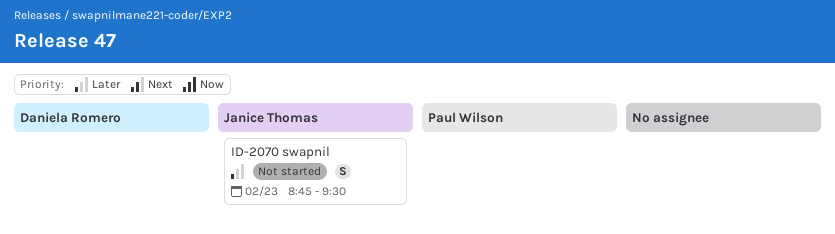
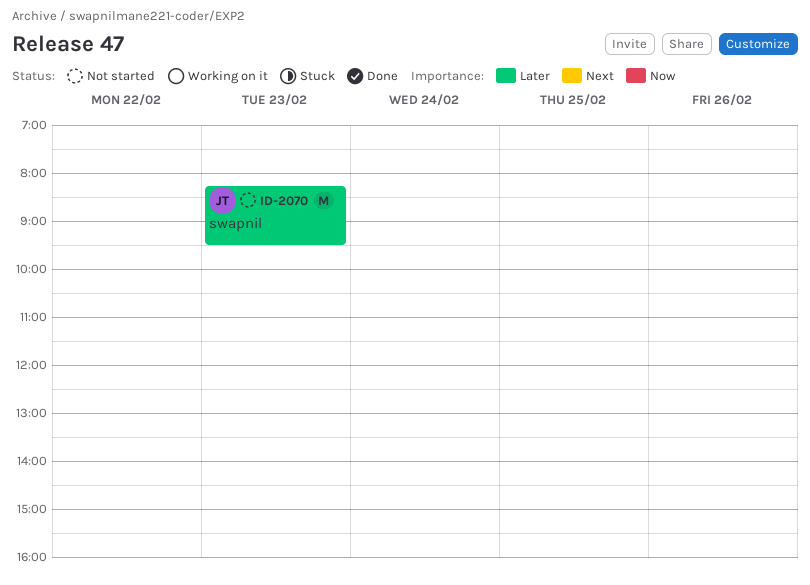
ID-2070, estimate: S -> M
ID-2070, begins: 08:45 -> 08:15

